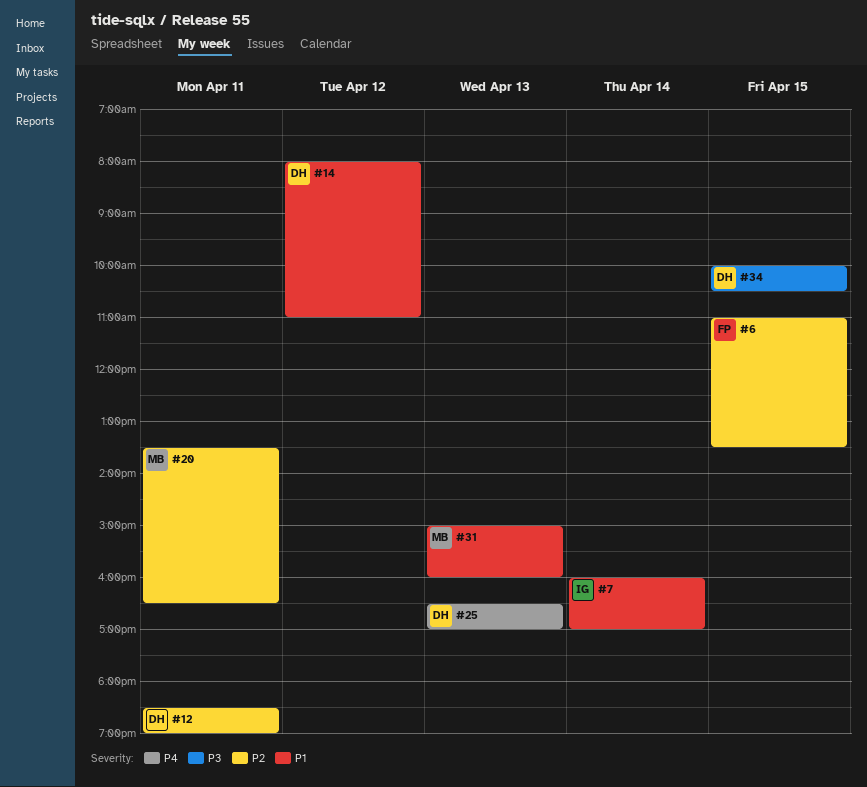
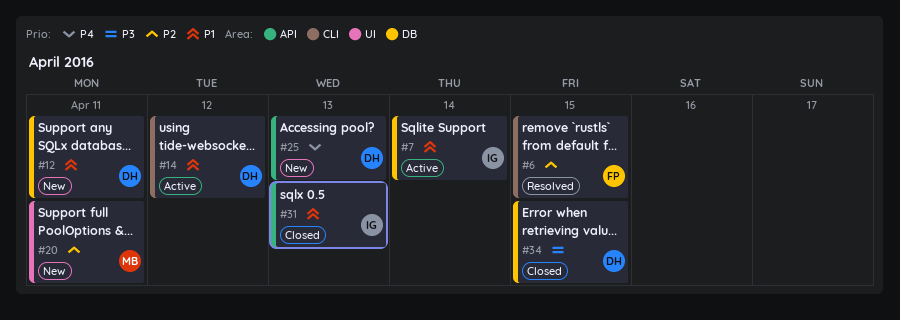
#12, priority: P2 -> P1
#31, owner: MB -> IG

